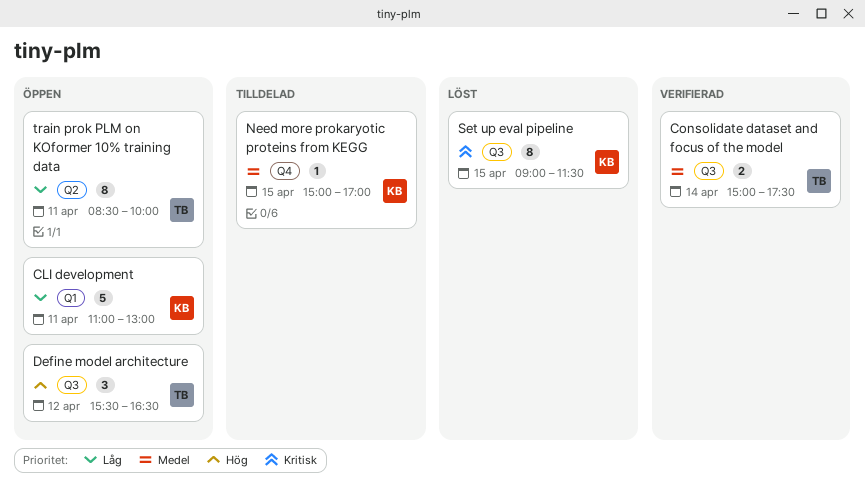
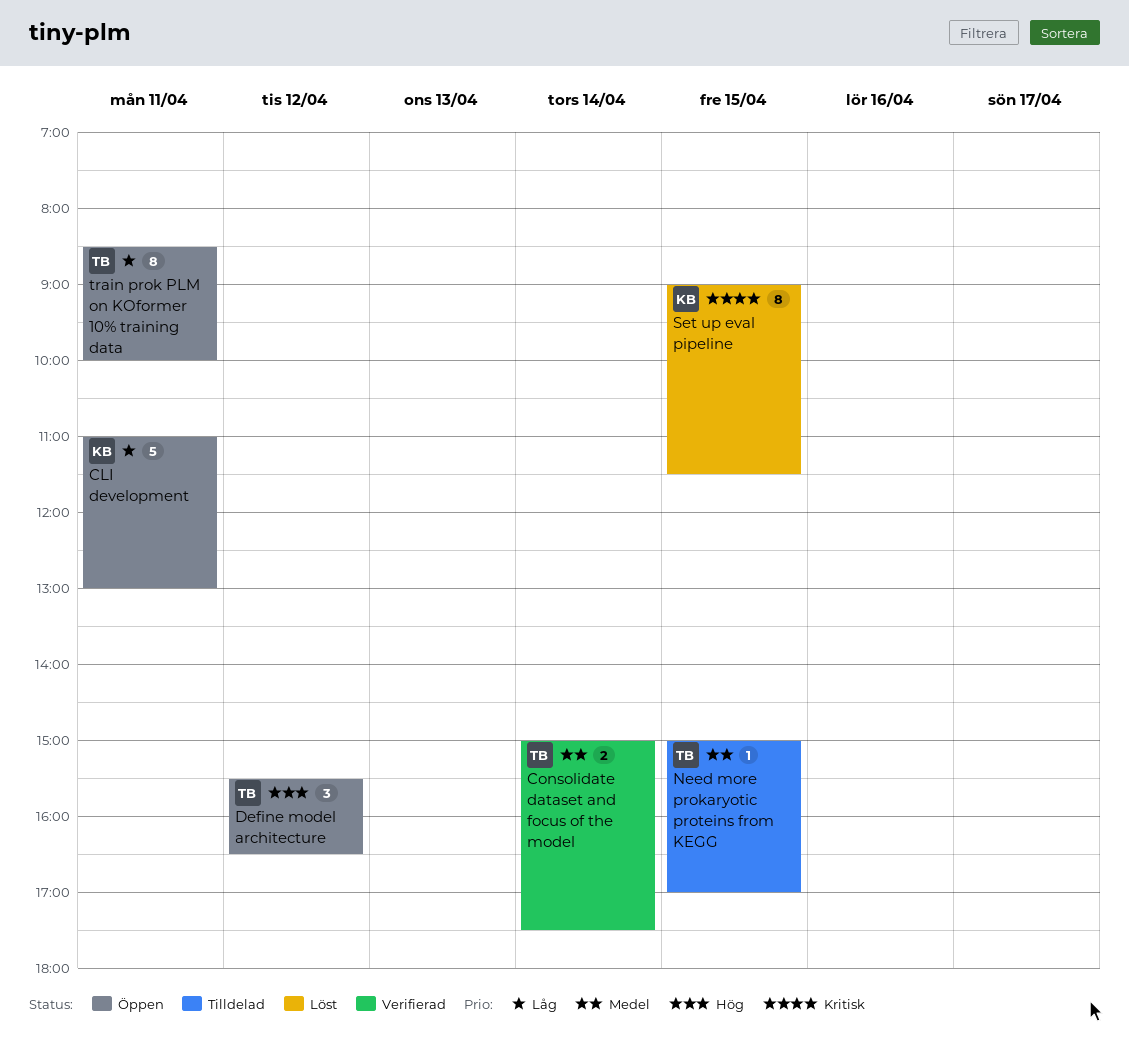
Need more prokaryotic proteins from KEGG, owner: KB -> TB

